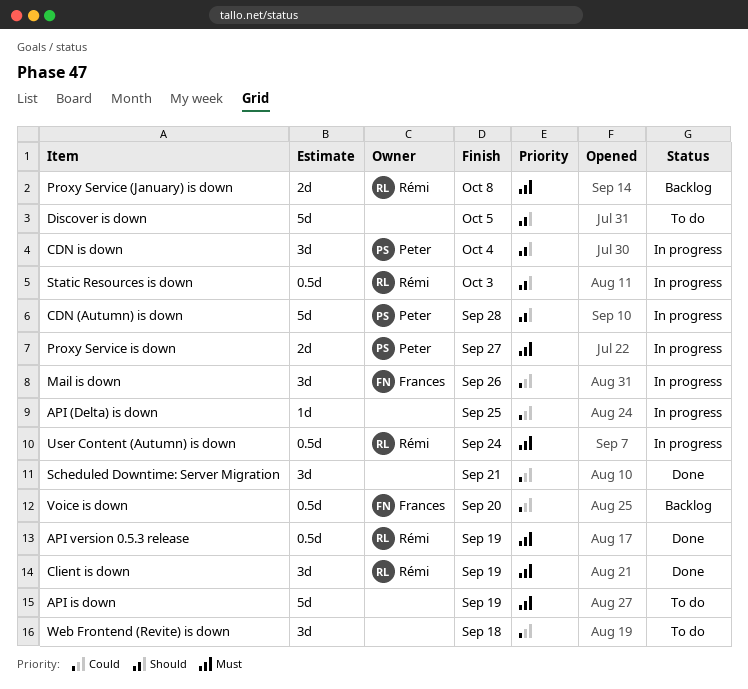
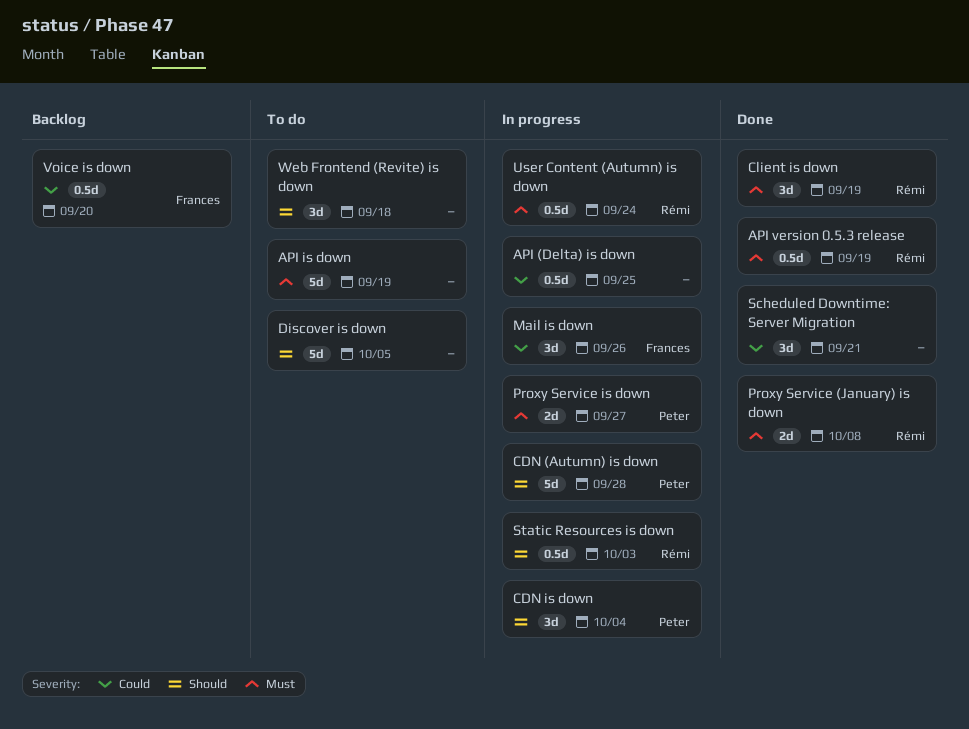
API (Delta) is down, estimate: 1d -> 0.5d
Proxy Service (January) is down, status: Backlog -> Done
Web Frontend (Revite) is down, priority: Could -> Should

